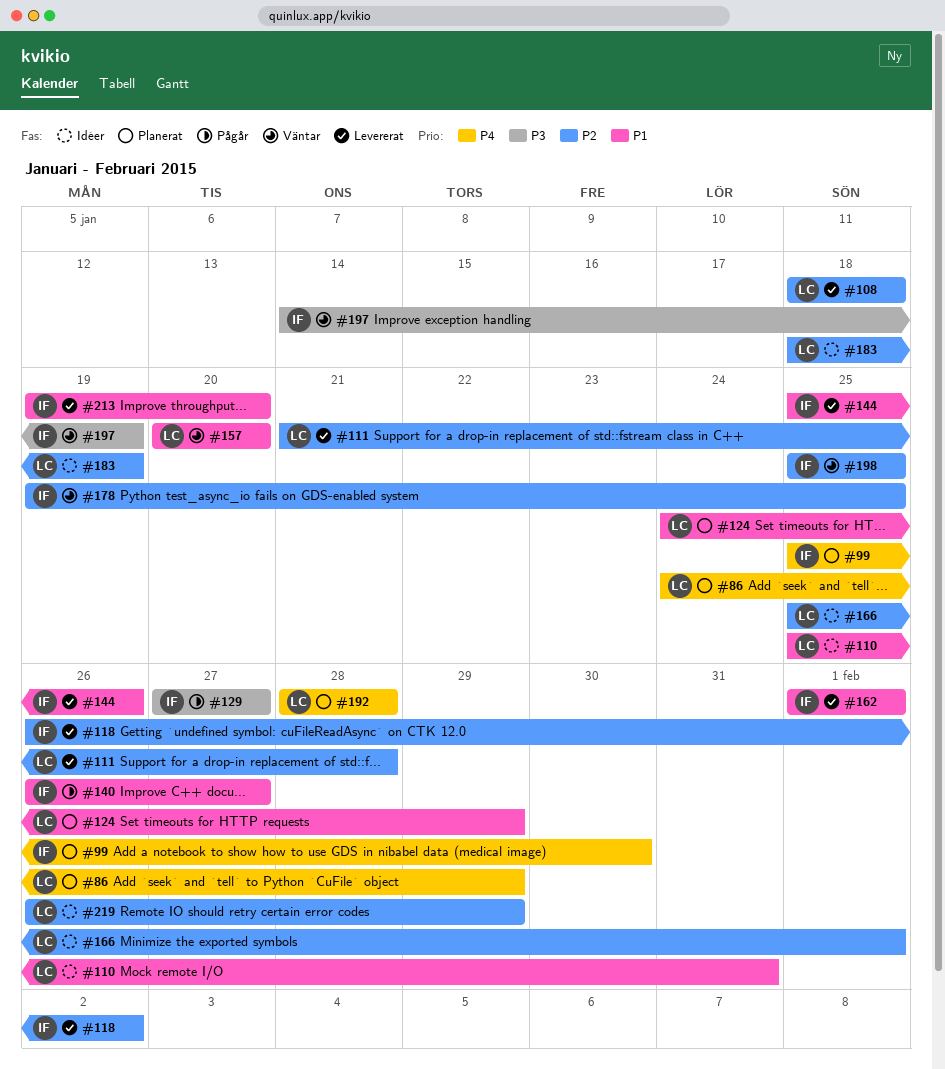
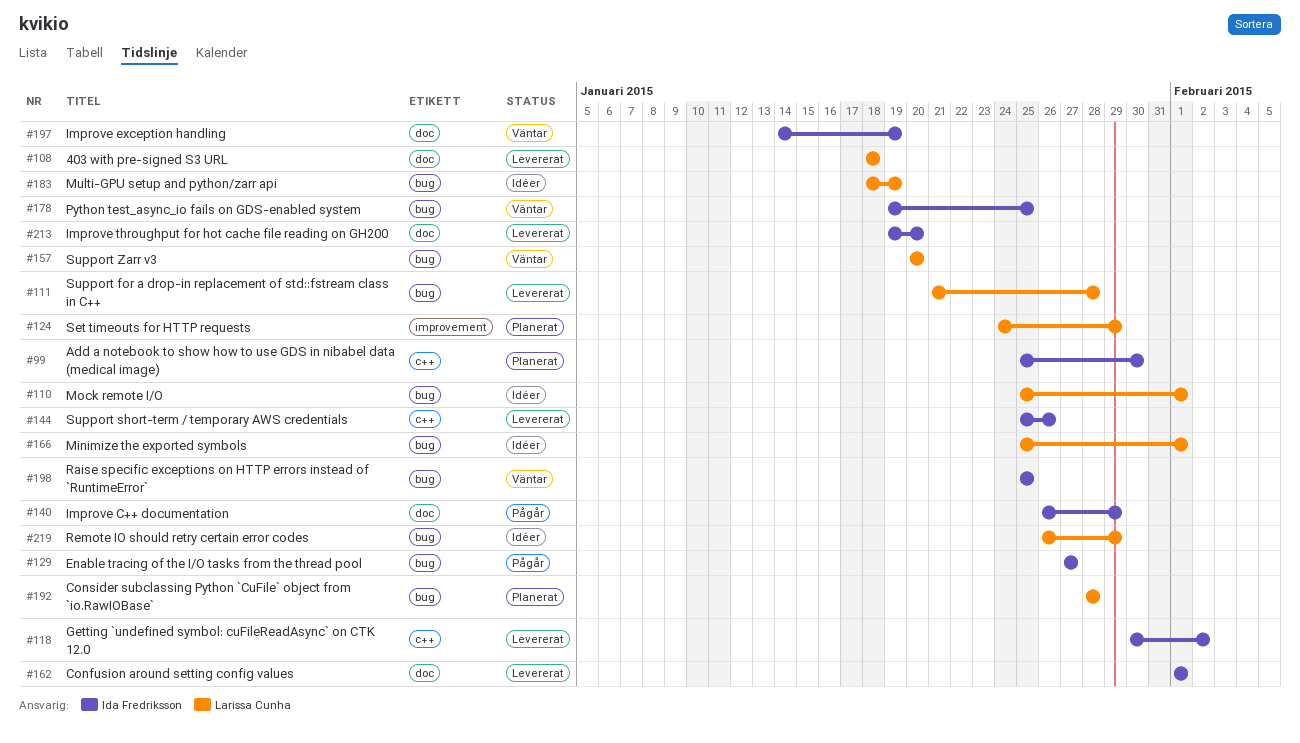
#86: present -> none
#110, due: Jan 31 -> Feb 1
#118, start: Jan 26 -> Jan 30
#140, due: Jan 27 -> Jan 29

